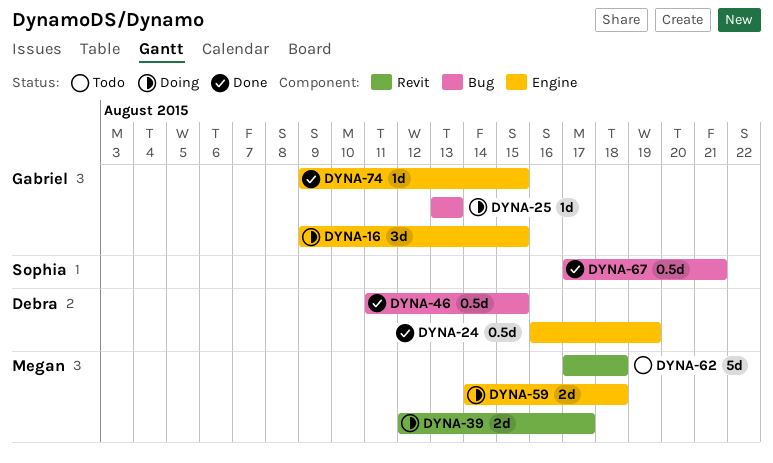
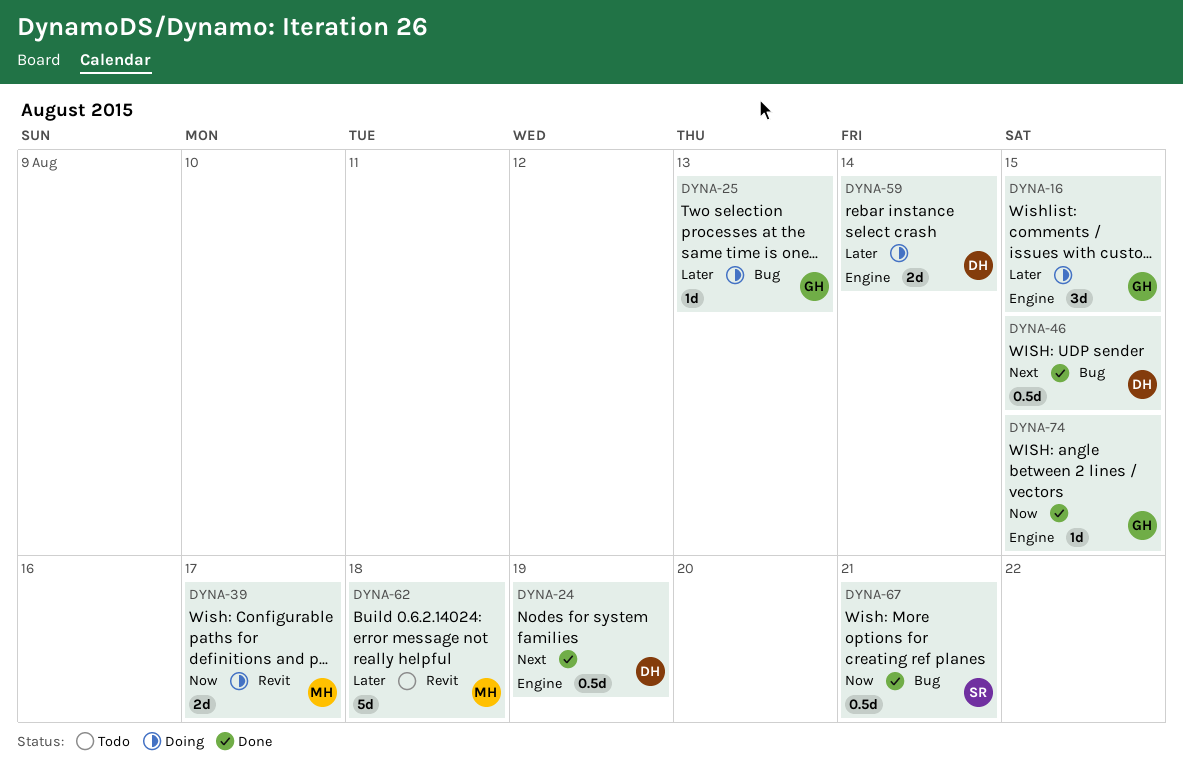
DYNA-59, owner: Megan -> Debra
DYNA-59, due: Aug 18 -> Aug 14

